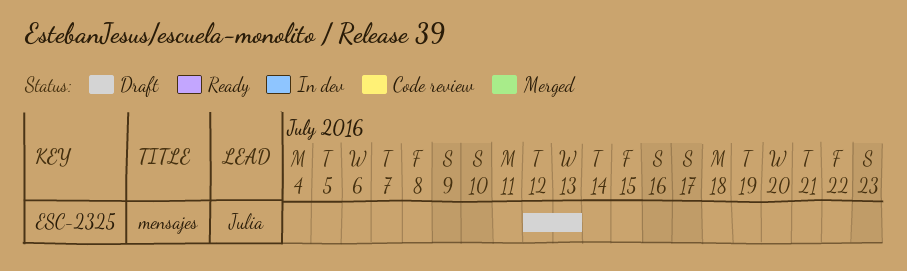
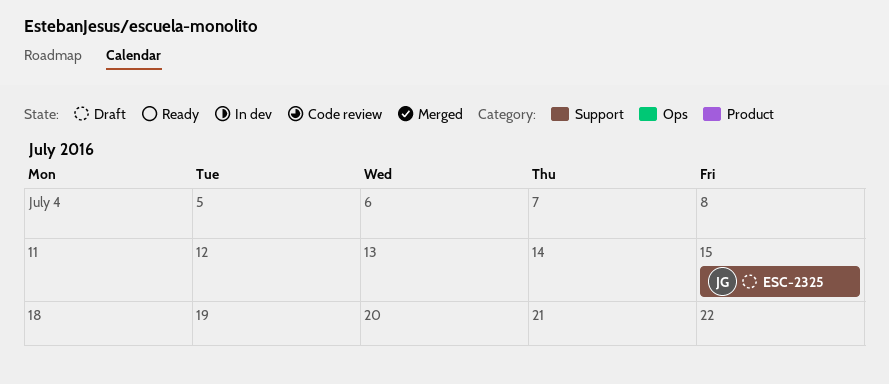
ESC-2325, start: Jul 12 -> Jul 15
ESC-2325, due: Jul 13 -> Jul 15

